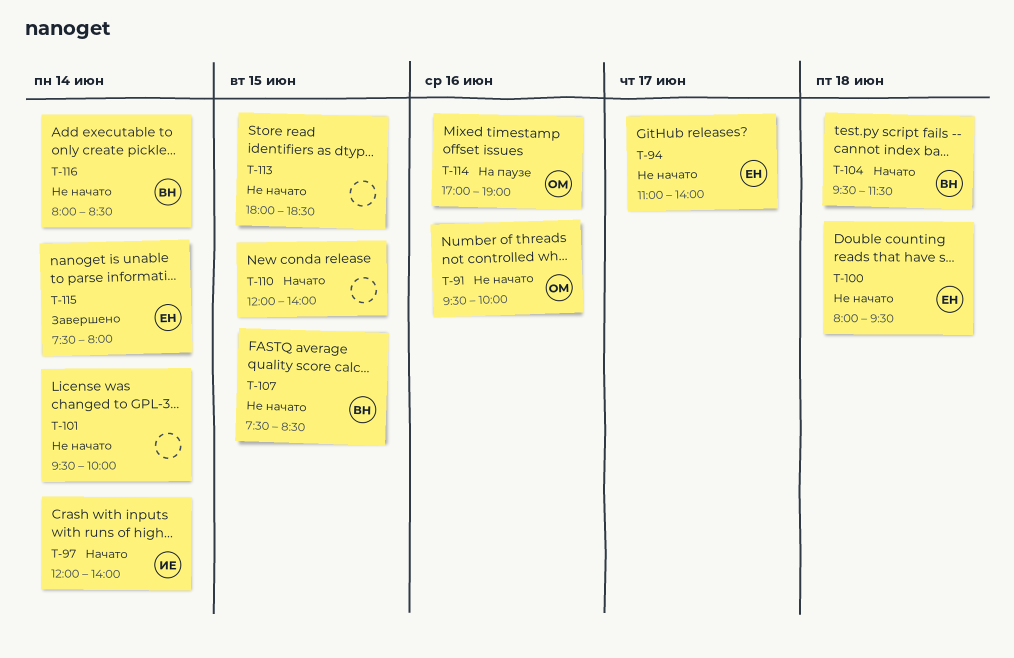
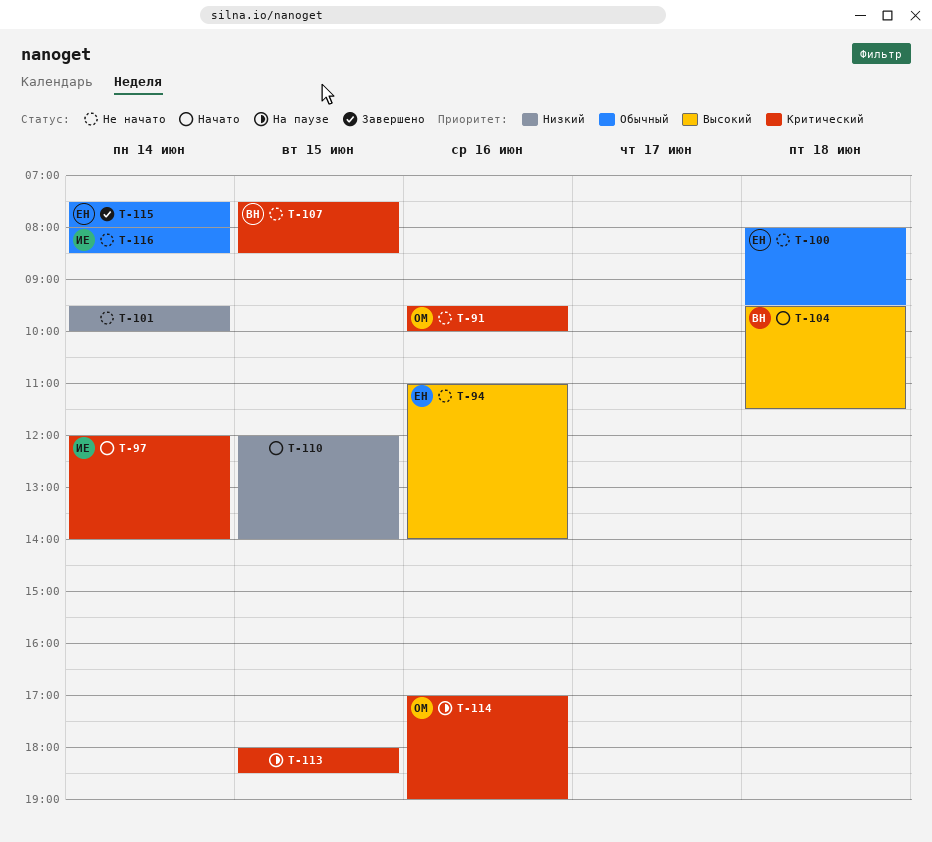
T-94, day: Jun 17 -> Jun 16
T-113, status: Не начато -> На паузе
T-116, owner: ВН -> ИЕ

